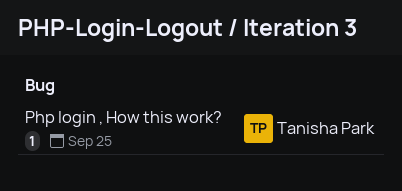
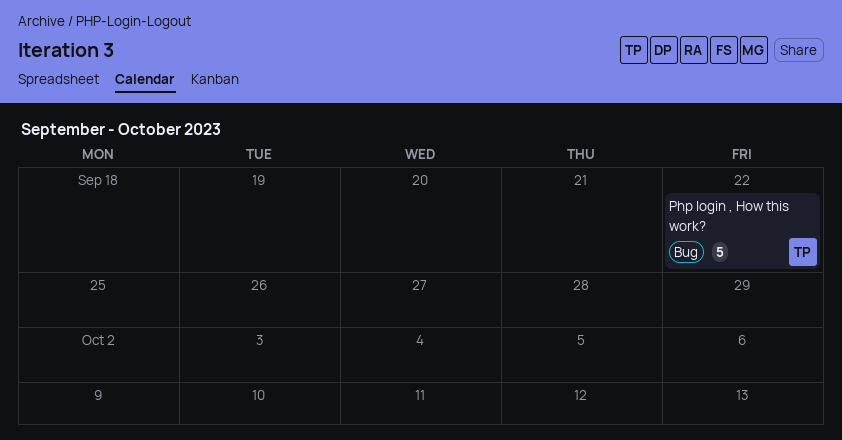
Php login , How this work?, estimate: 1 -> 5
Php login , How this work?, due: Sep 25 -> Sep 22

